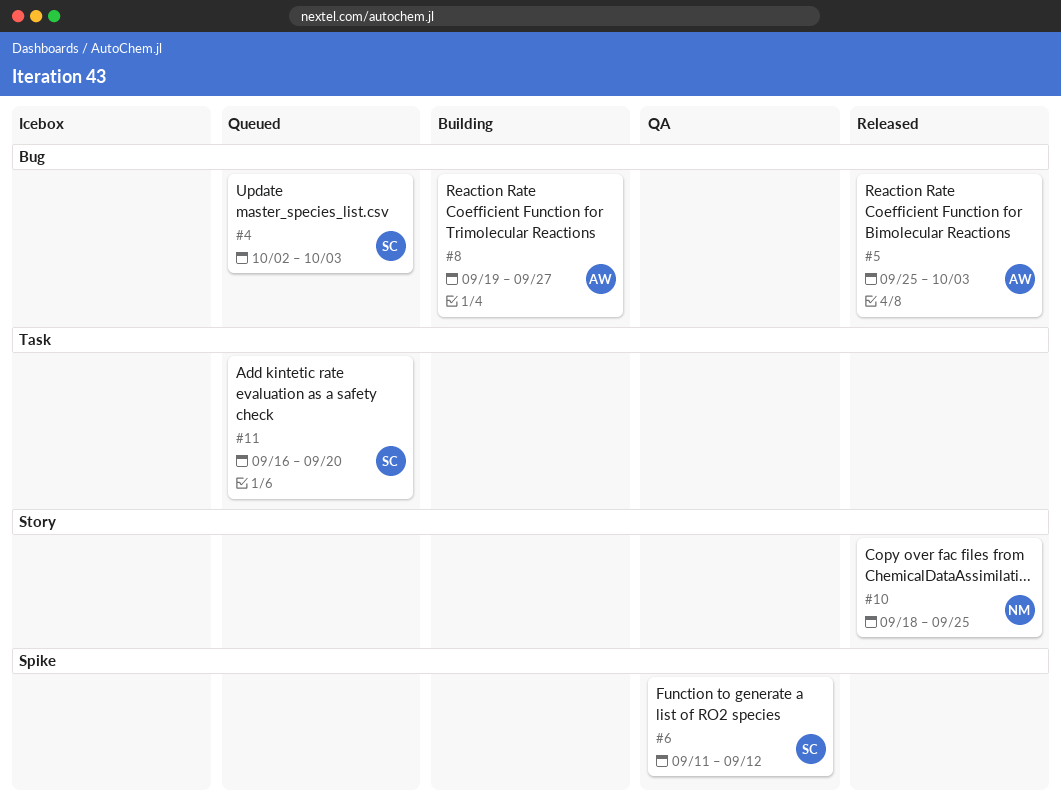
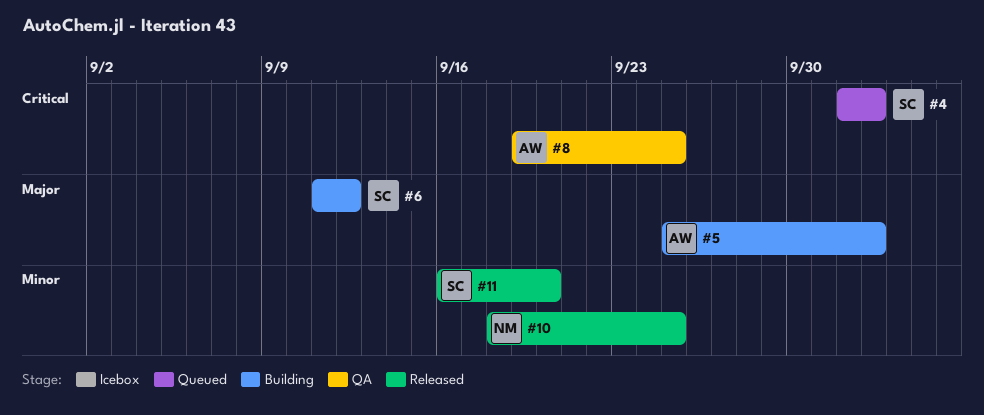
#5, status: Released -> Building
#6, status: QA -> Building
#8, status: Building -> QA
#8, due: Sep 27 -> Sep 25
#11, status: Queued -> Released

